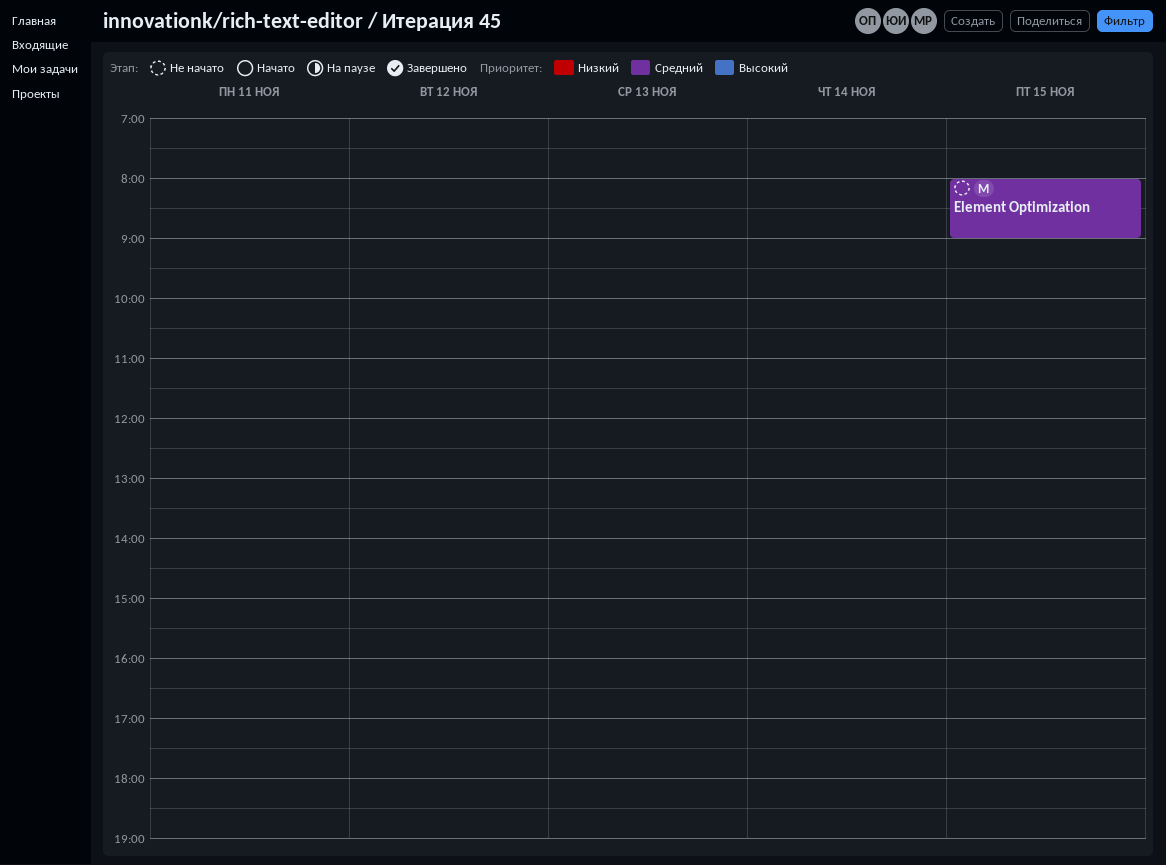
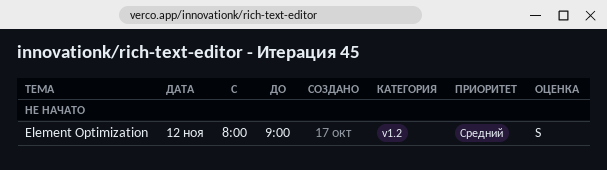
Element Optimization, estimate: M -> S
Element Optimization, day: Nov 15 -> Nov 12

